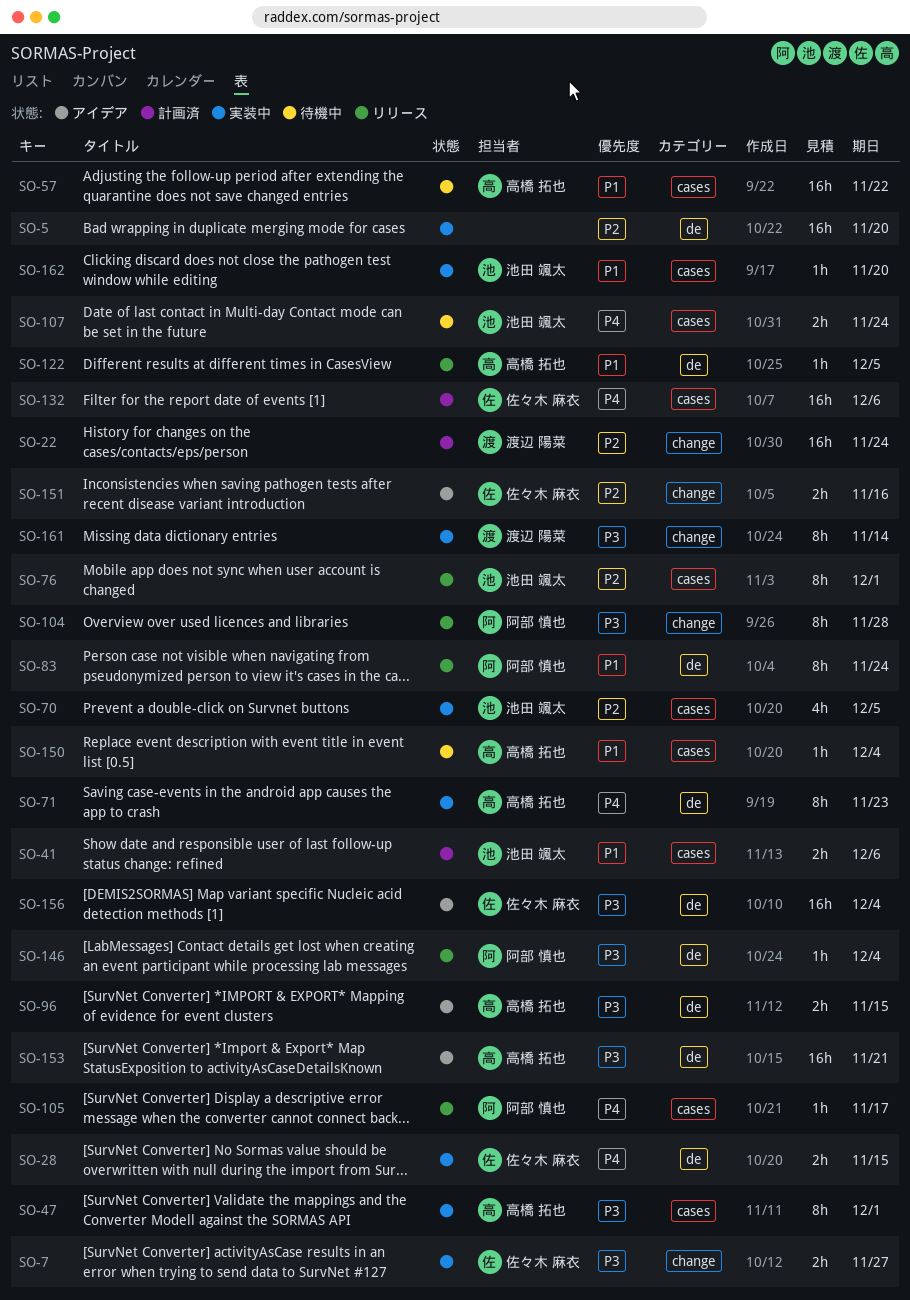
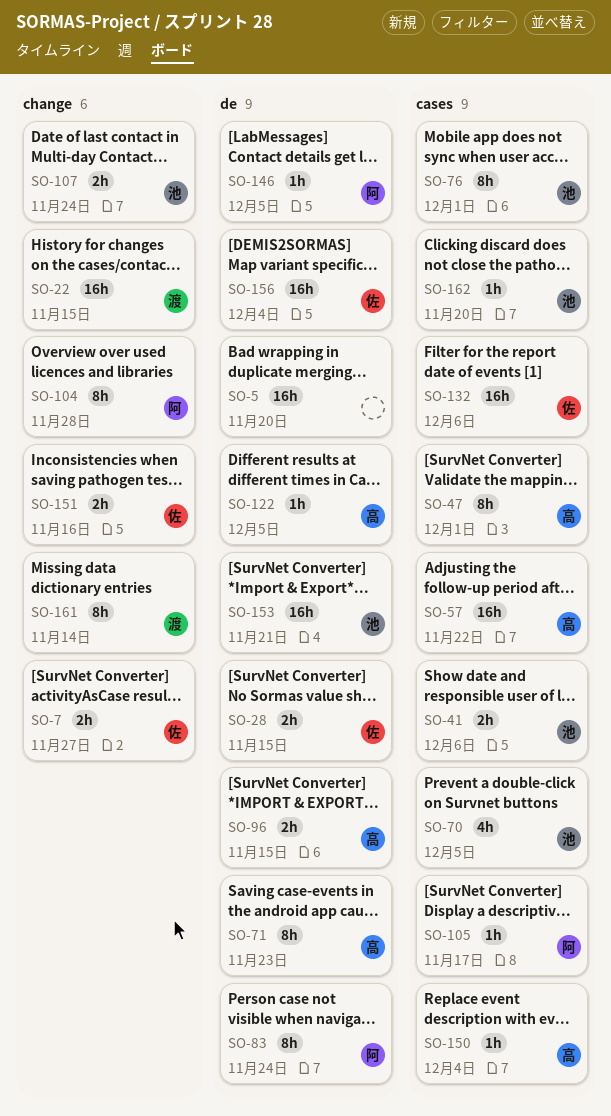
SO-22, due: Nov 24 -> Nov 15
SO-107, label: cases -> change
SO-146, due: Dec 4 -> Dec 5
SO-153, owner: 高橋 拓也 -> 池田 颯太

